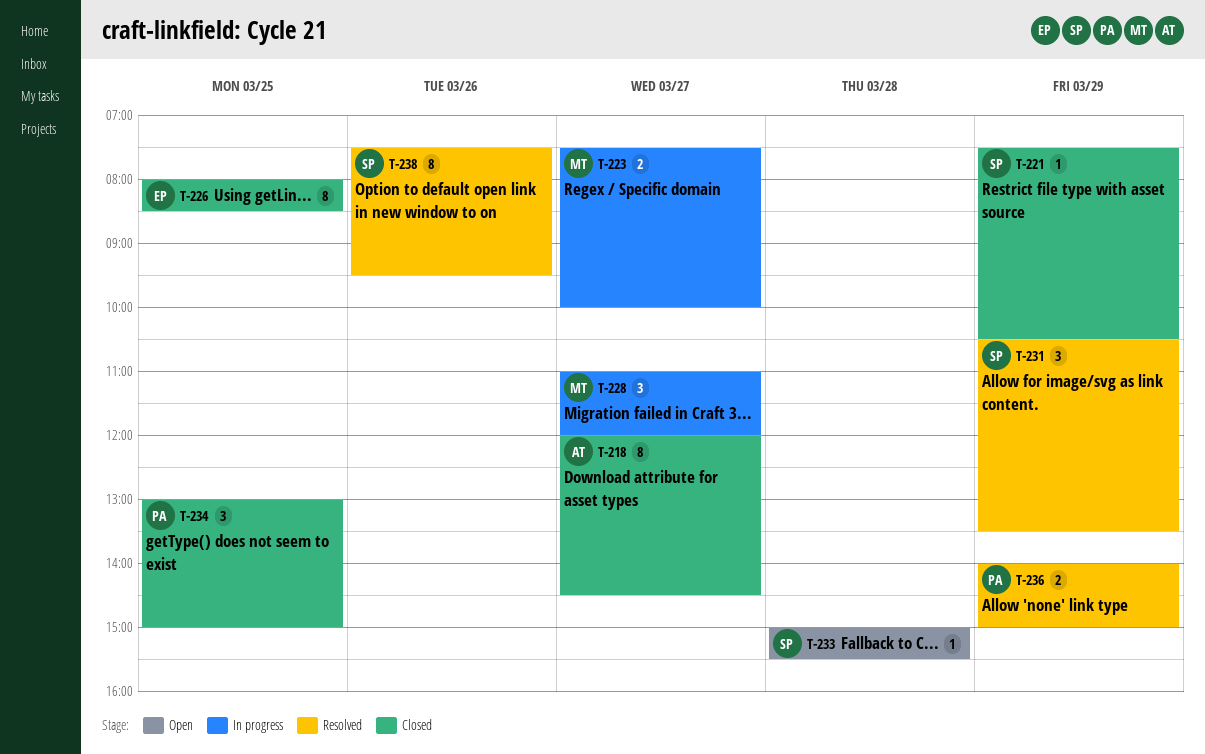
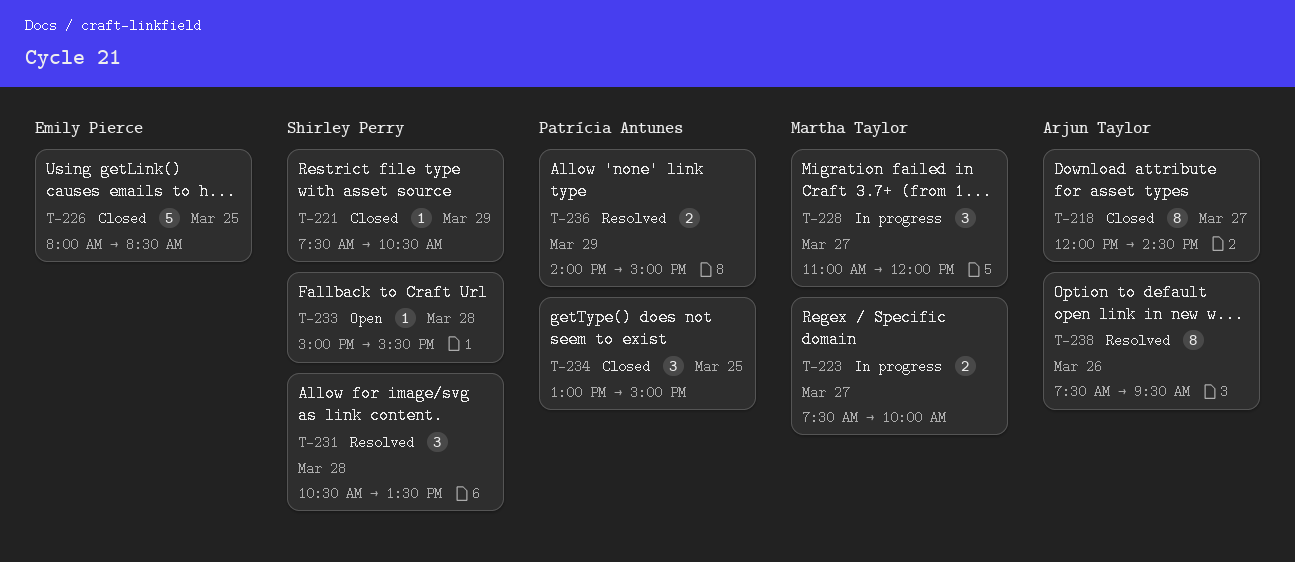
T-226, estimate: 8 -> 5
T-231, day: Mar 29 -> Mar 28
T-238, owner: Shirley Perry -> Arjun Taylor

